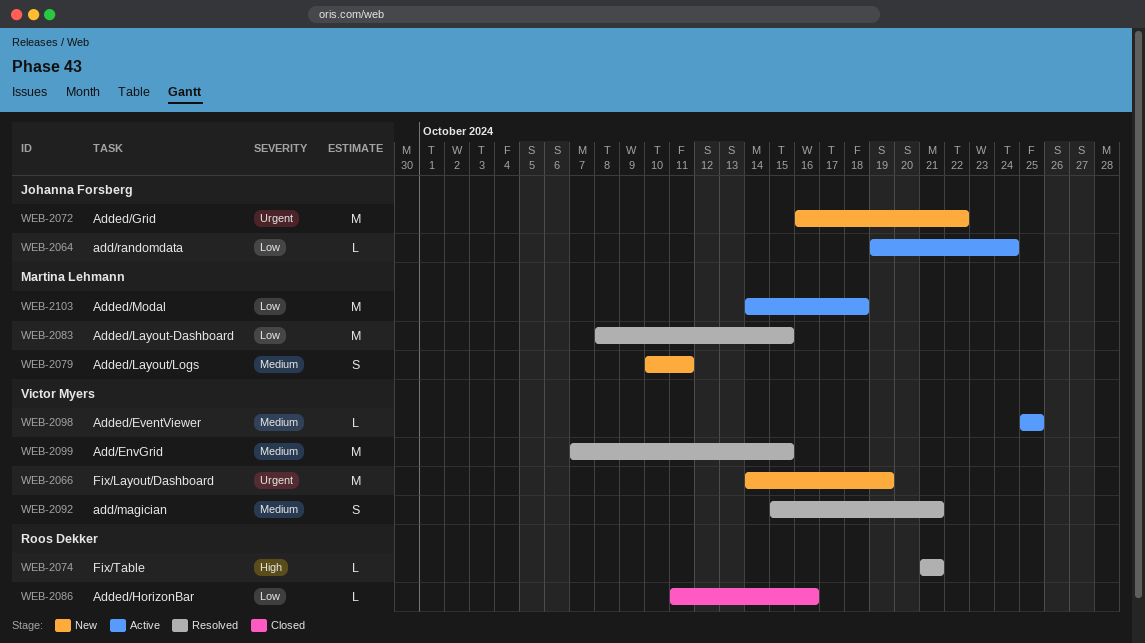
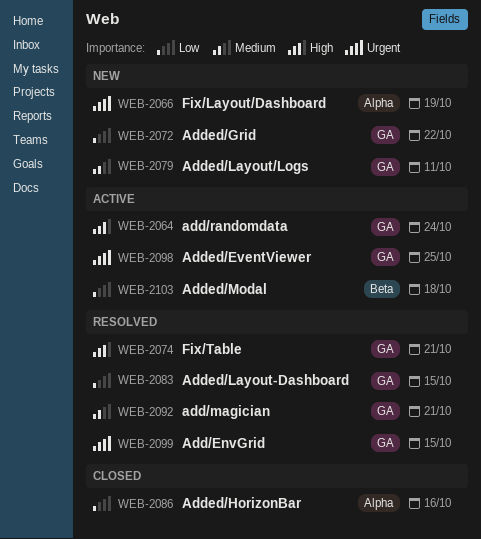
WEB-2064, priority: Low -> High
WEB-2072, priority: Urgent -> Low
WEB-2098, priority: Medium -> Urgent
WEB-2099, priority: Medium -> Urgent

